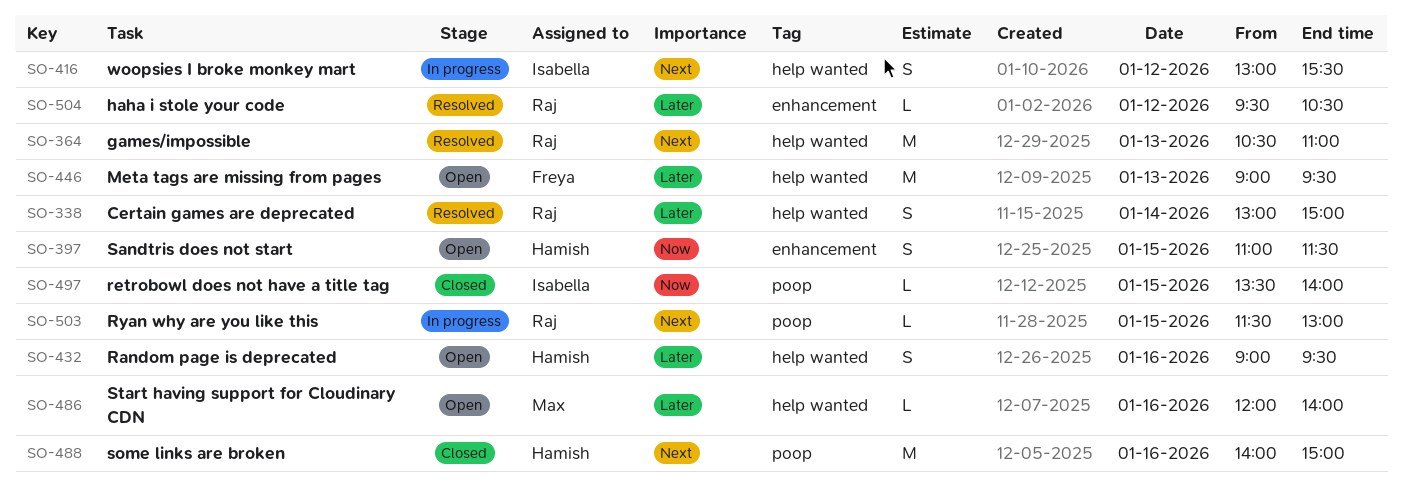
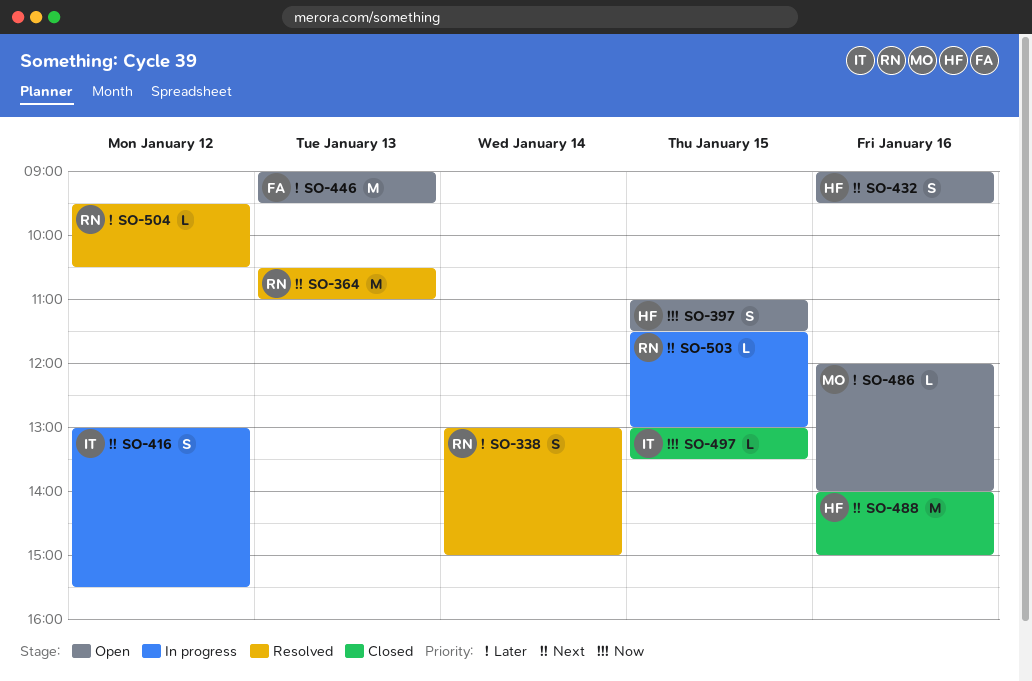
SO-432, priority: Later -> Next
SO-497, begins: 13:30 -> 13:00
SO-497, ends: 14:00 -> 13:30

